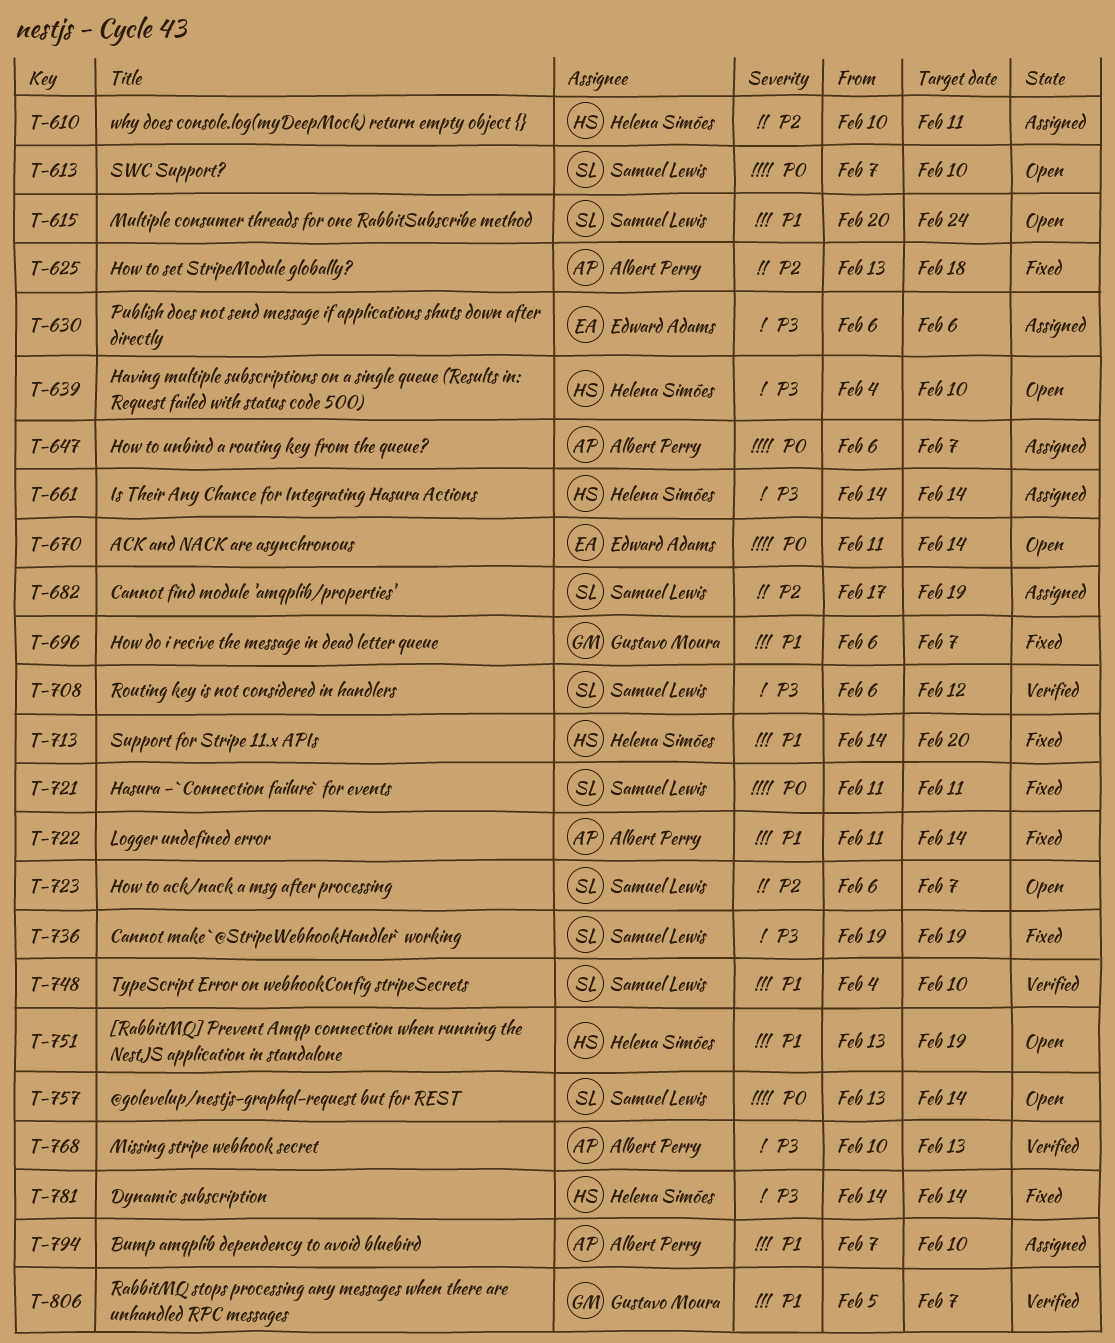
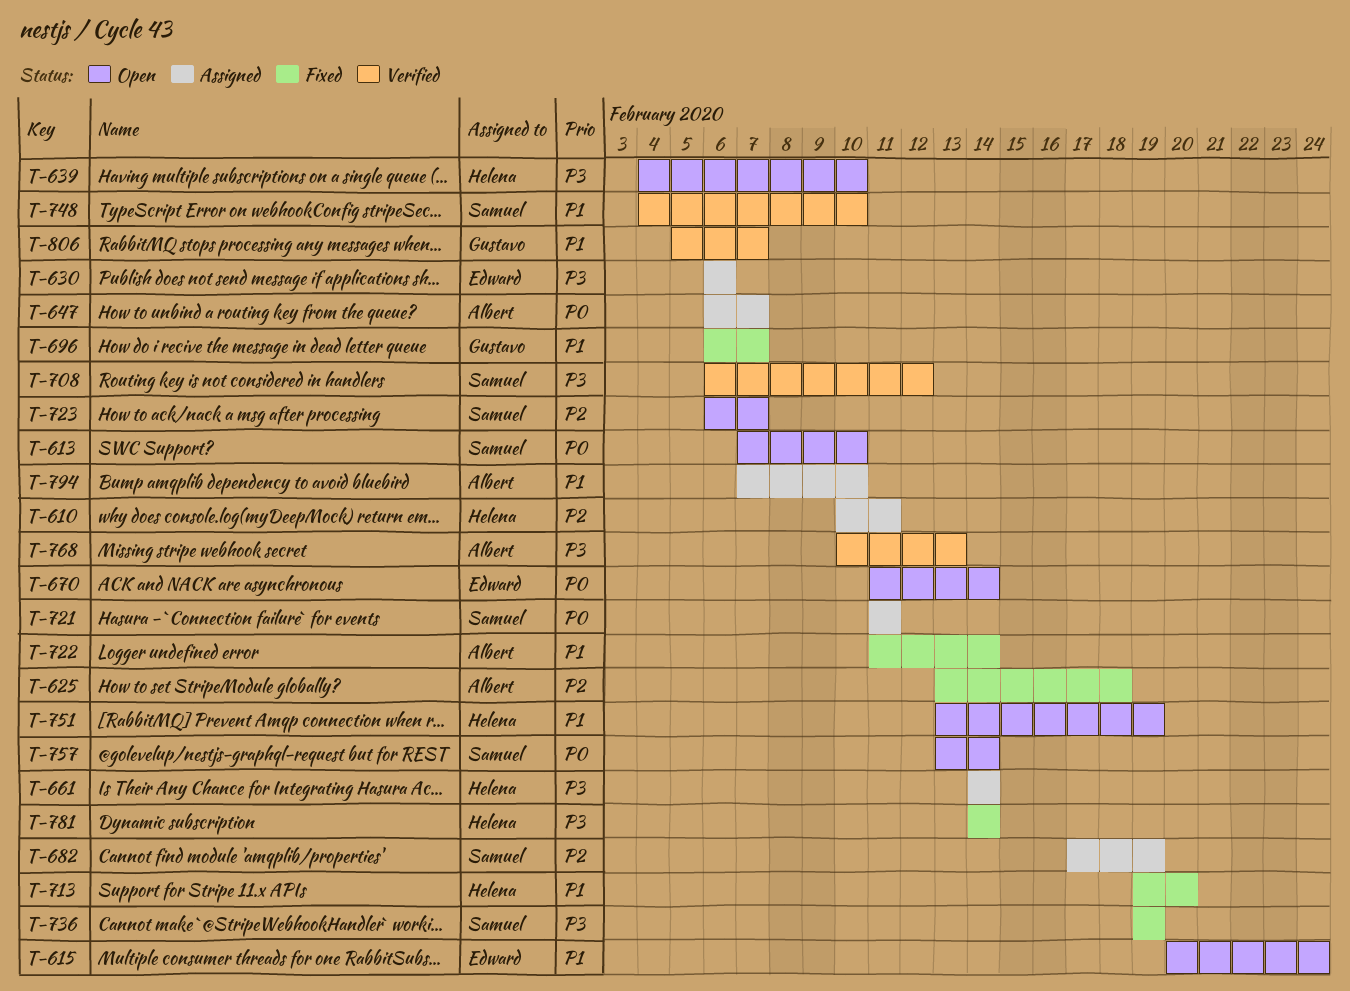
T-615, owner: Samuel Lewis -> Edward Adams
T-713, start: Feb 14 -> Feb 19
T-721, status: Fixed -> Assigned

